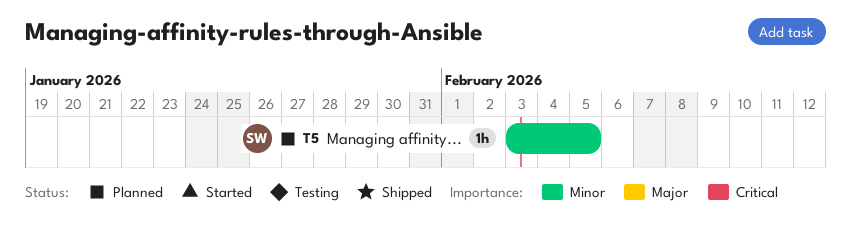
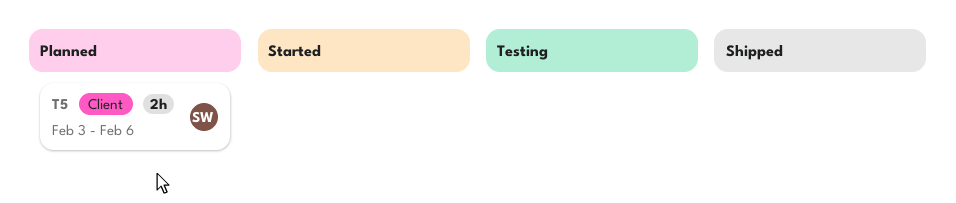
T5, estimate: 1h -> 2h
T5, due: Feb 5 -> Feb 6

